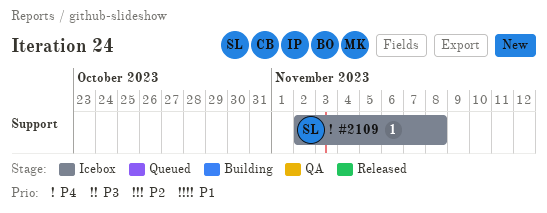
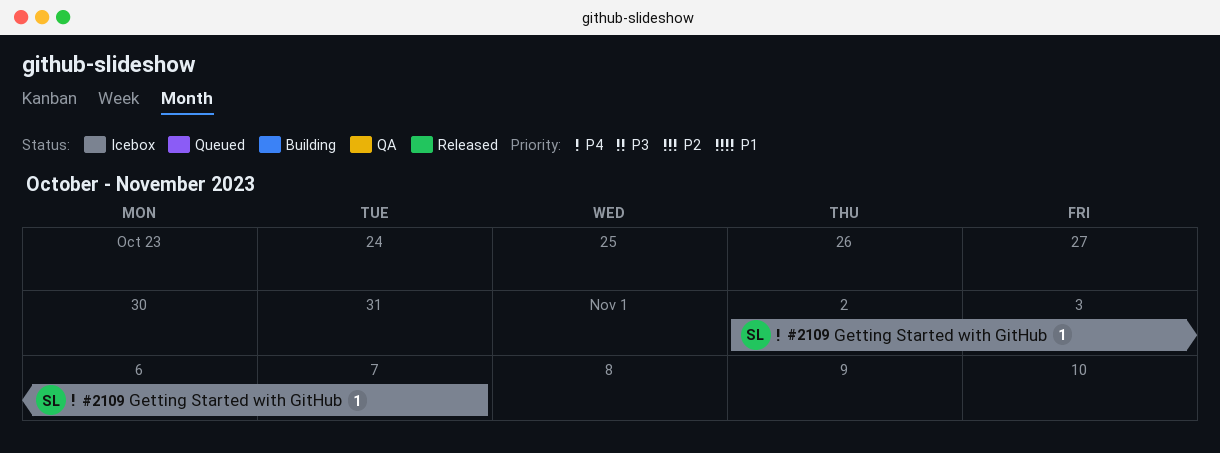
#2109, due: Nov 8 -> Nov 7

